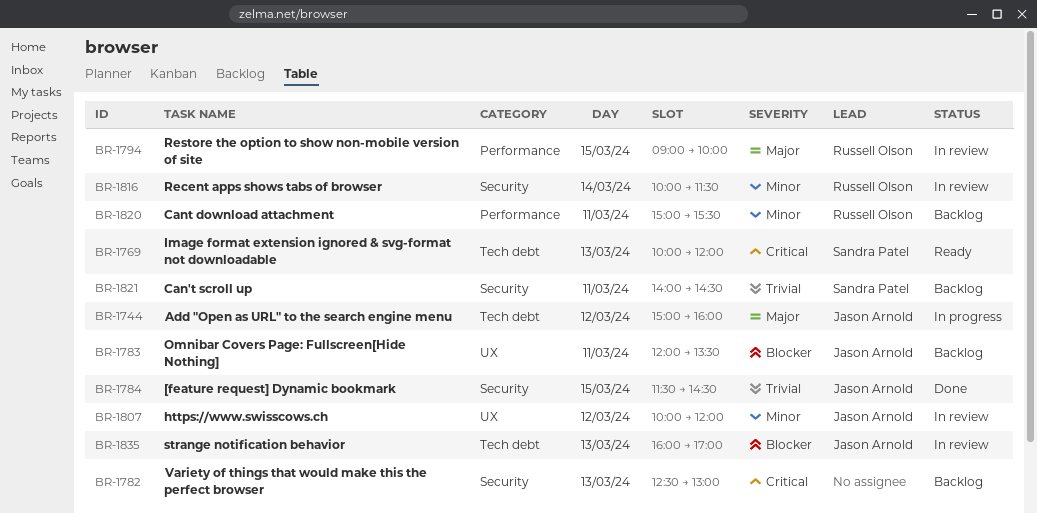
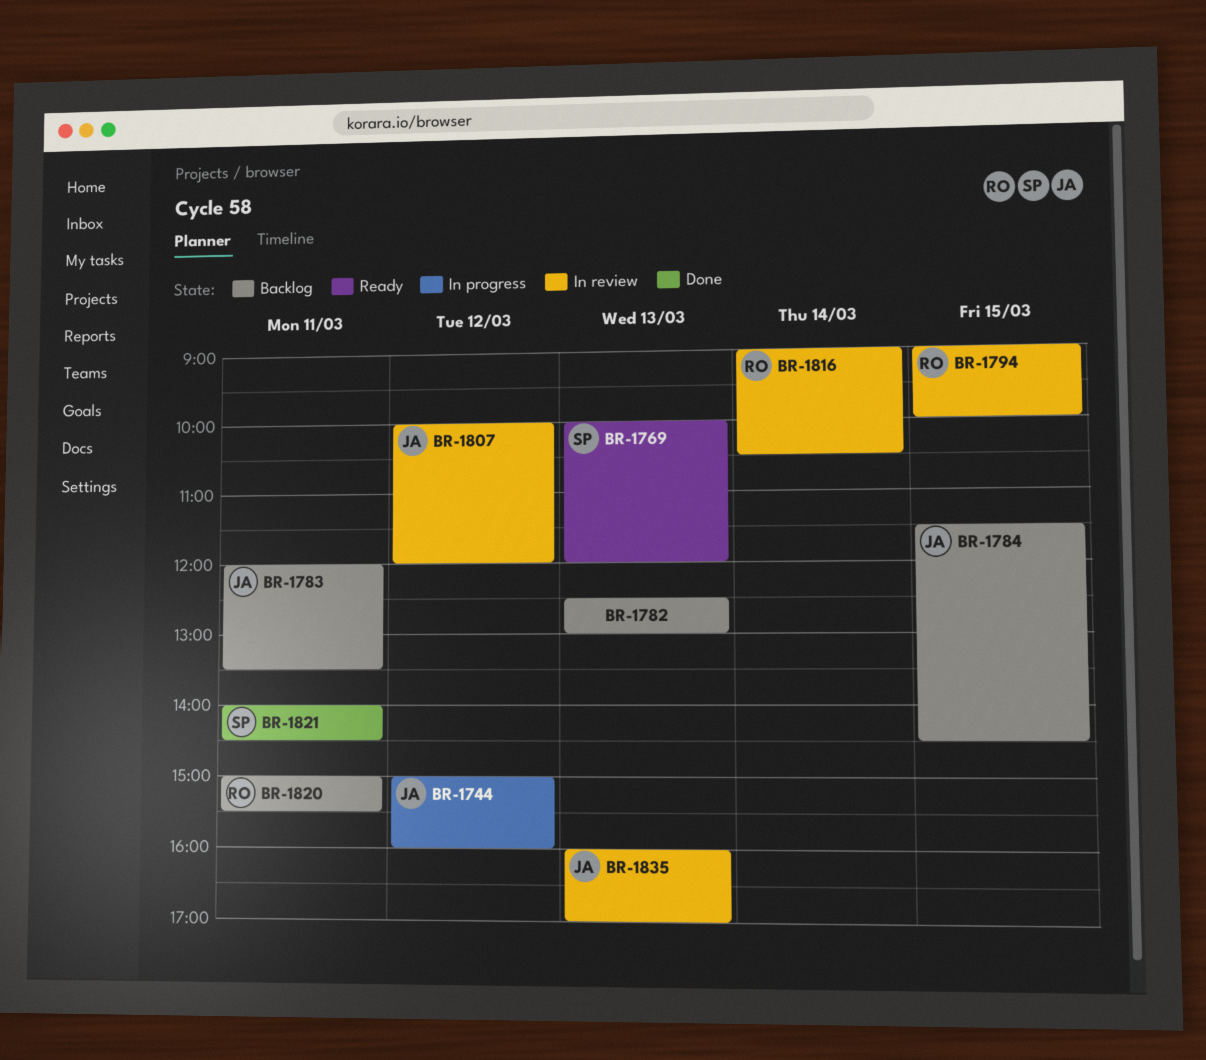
BR-1784, status: Done -> Backlog
BR-1816, begins: 10:00 -> 09:00
BR-1816, ends: 11:30 -> 10:30
BR-1821, status: Backlog -> Done

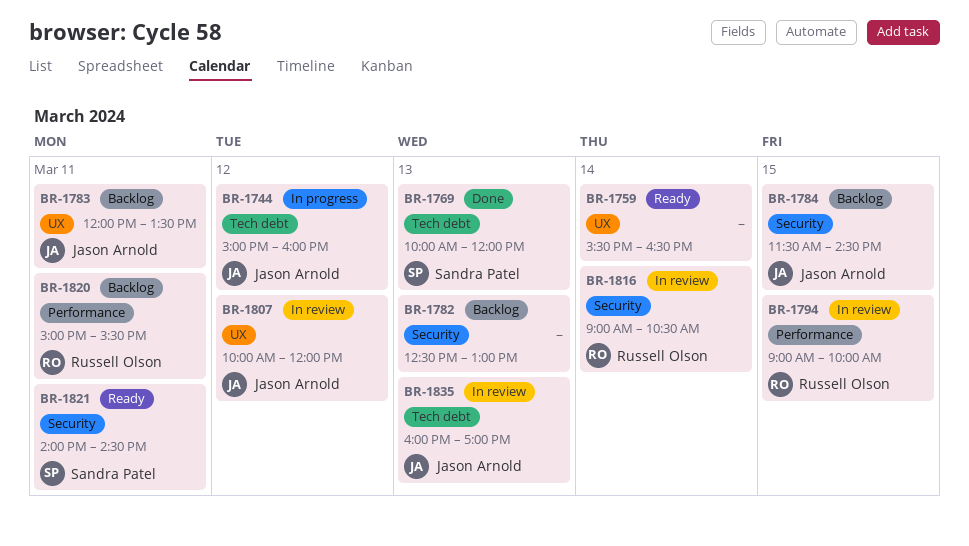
BR-1759: none -> present
BR-1769, status: Ready -> Done
BR-1821, status: Done -> Ready

